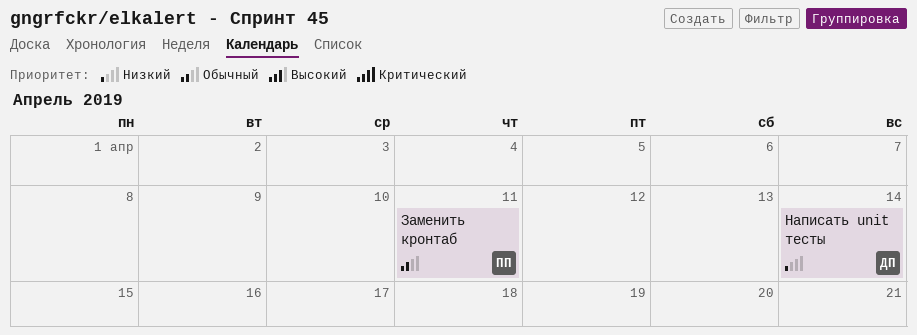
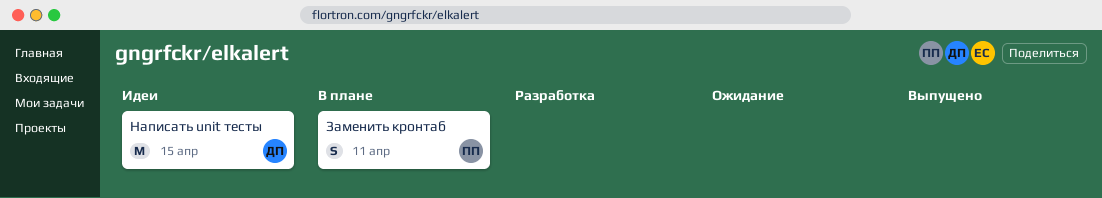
Написать unit тесты, due: Apr 14 -> Apr 15

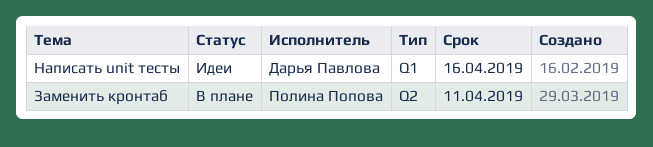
Написать unit тесты, due: Apr 15 -> Apr 16

